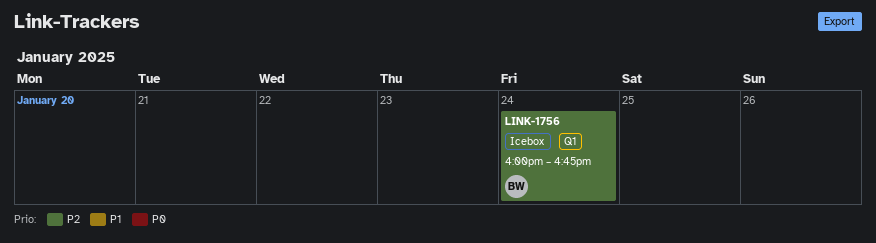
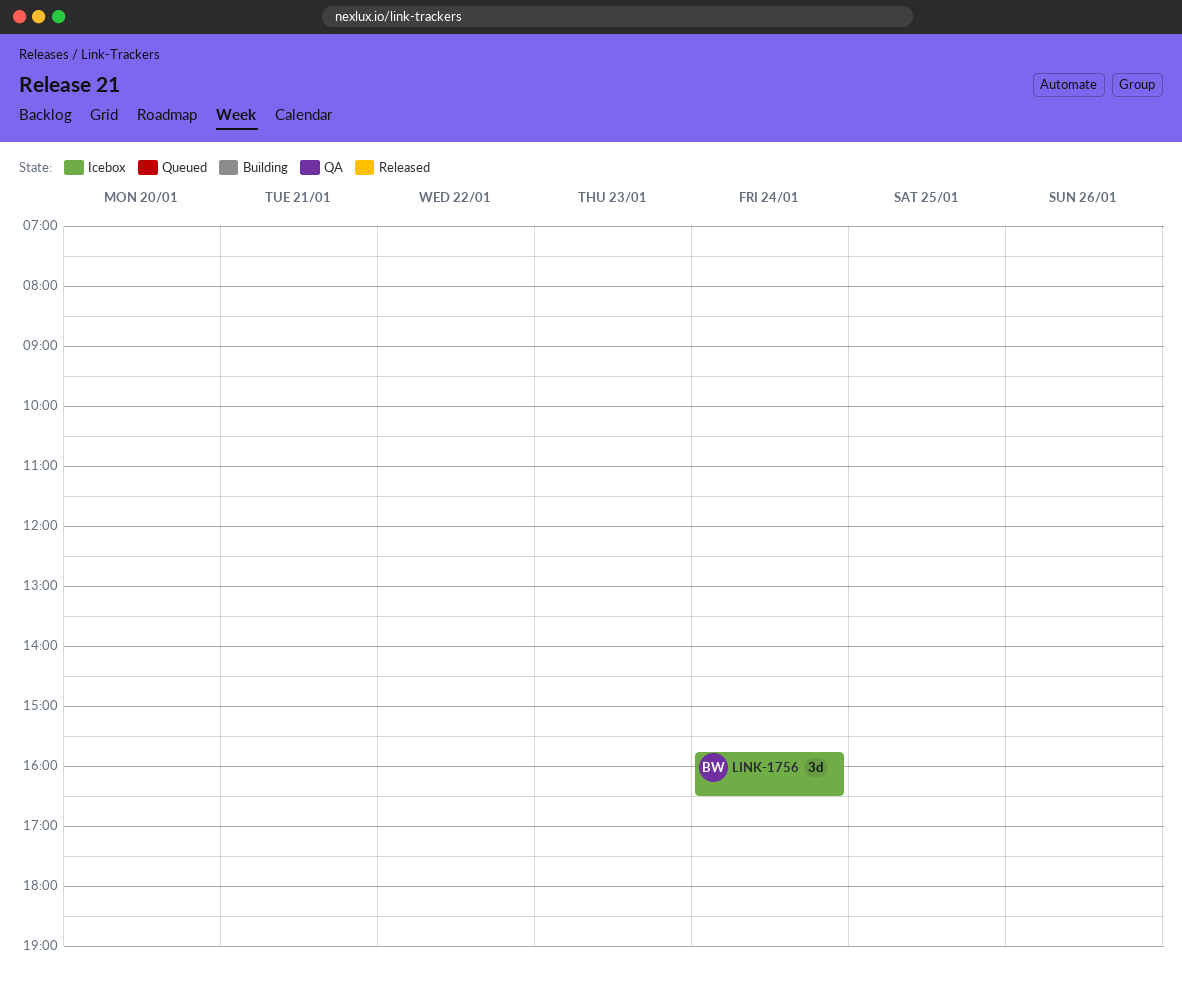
LINK-1756, begins: 16:00 -> 15:45
LINK-1756, ends: 16:45 -> 16:30

